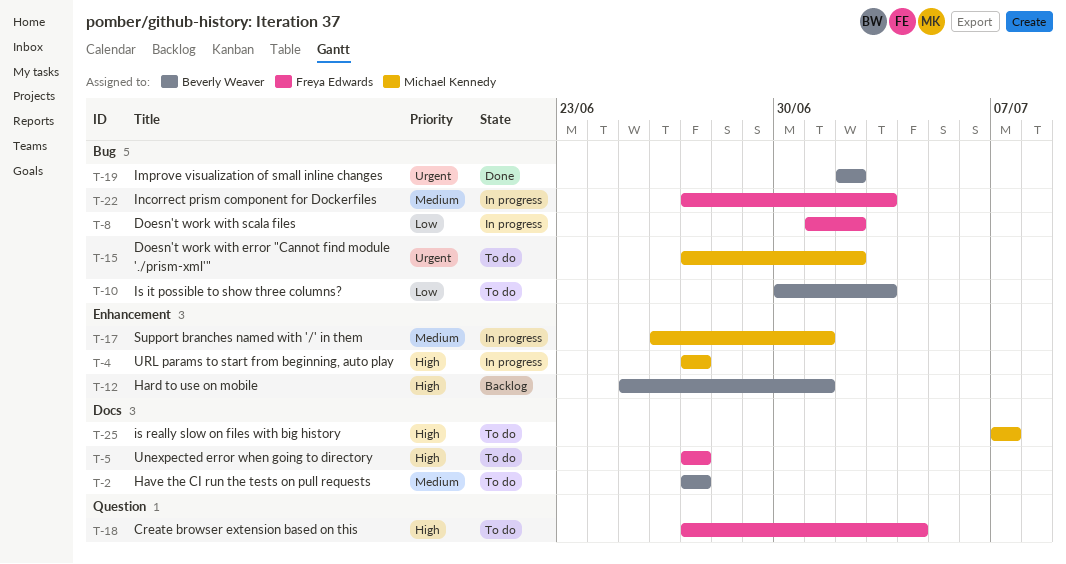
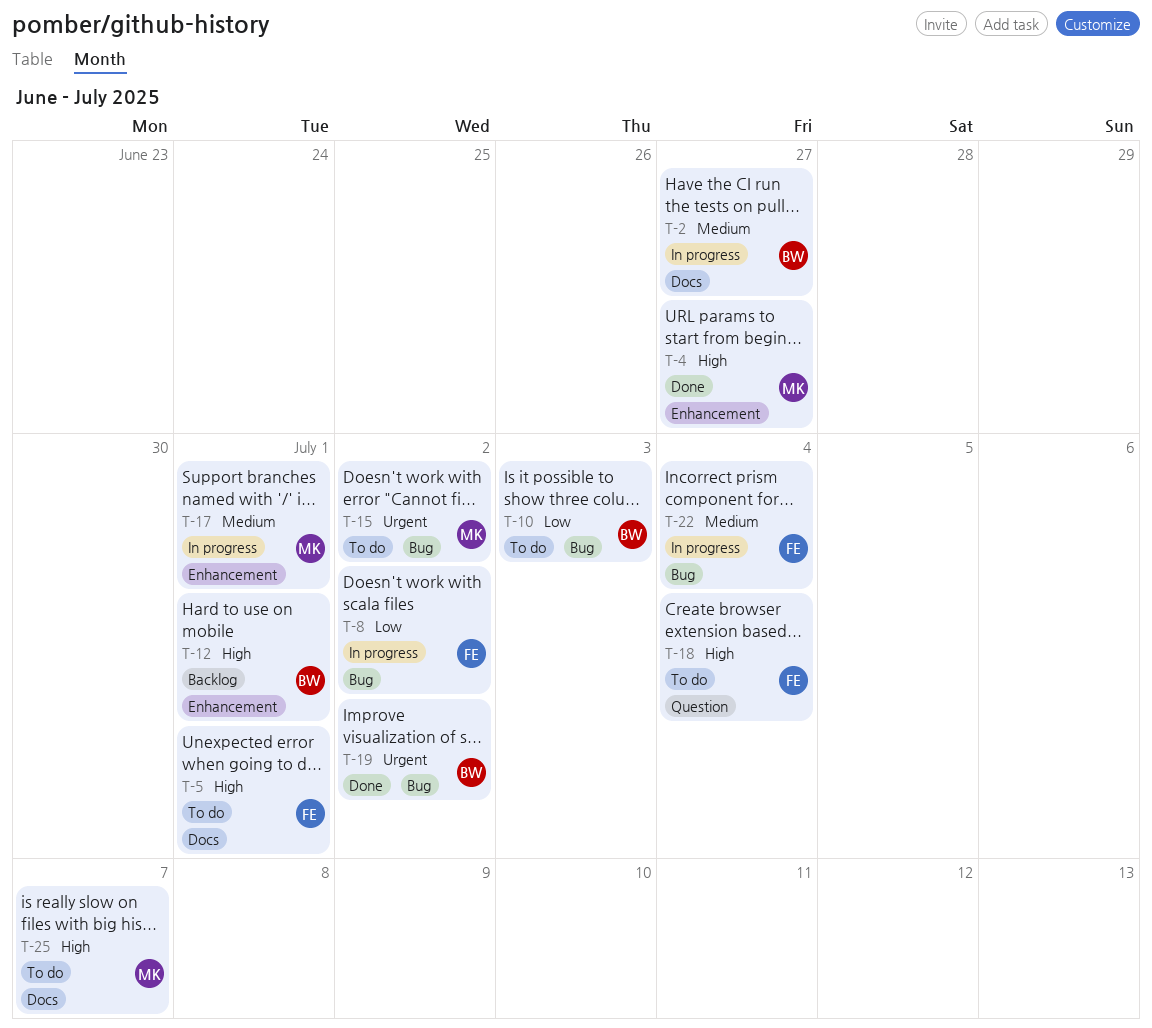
T-2, status: To do -> In progress
T-4, status: In progress -> Done
T-5, due: Jun 27 -> Jul 1
T-22, due: Jul 3 -> Jul 4

